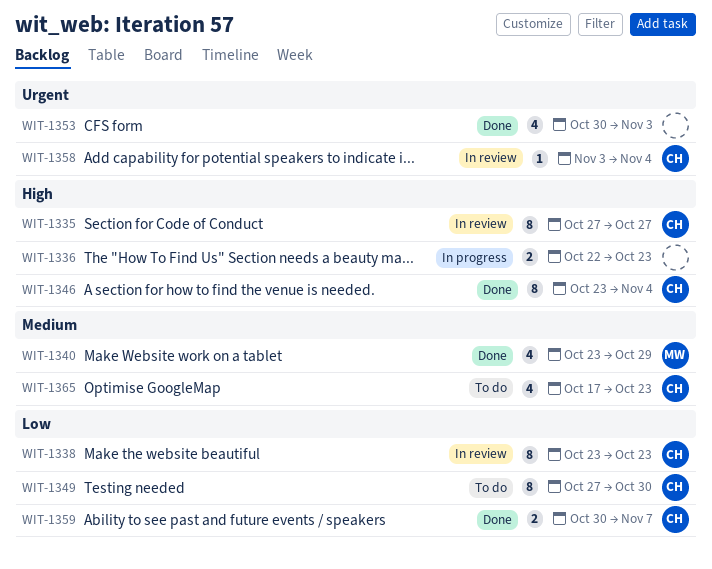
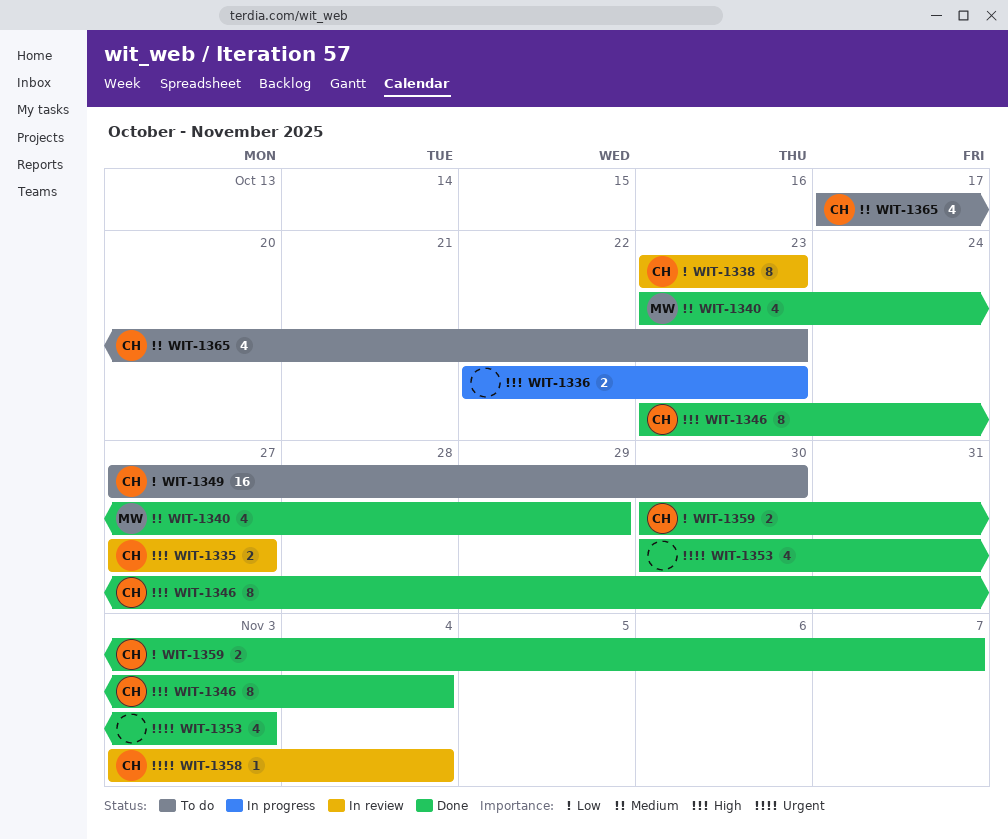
WIT-1335, estimate: 8 -> 2
WIT-1349, estimate: 8 -> 16

